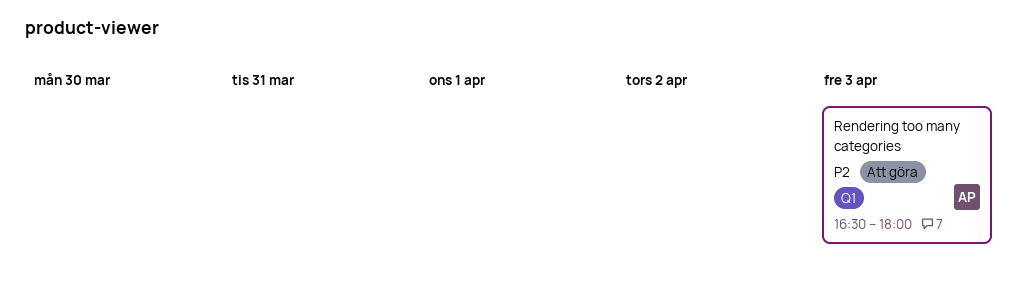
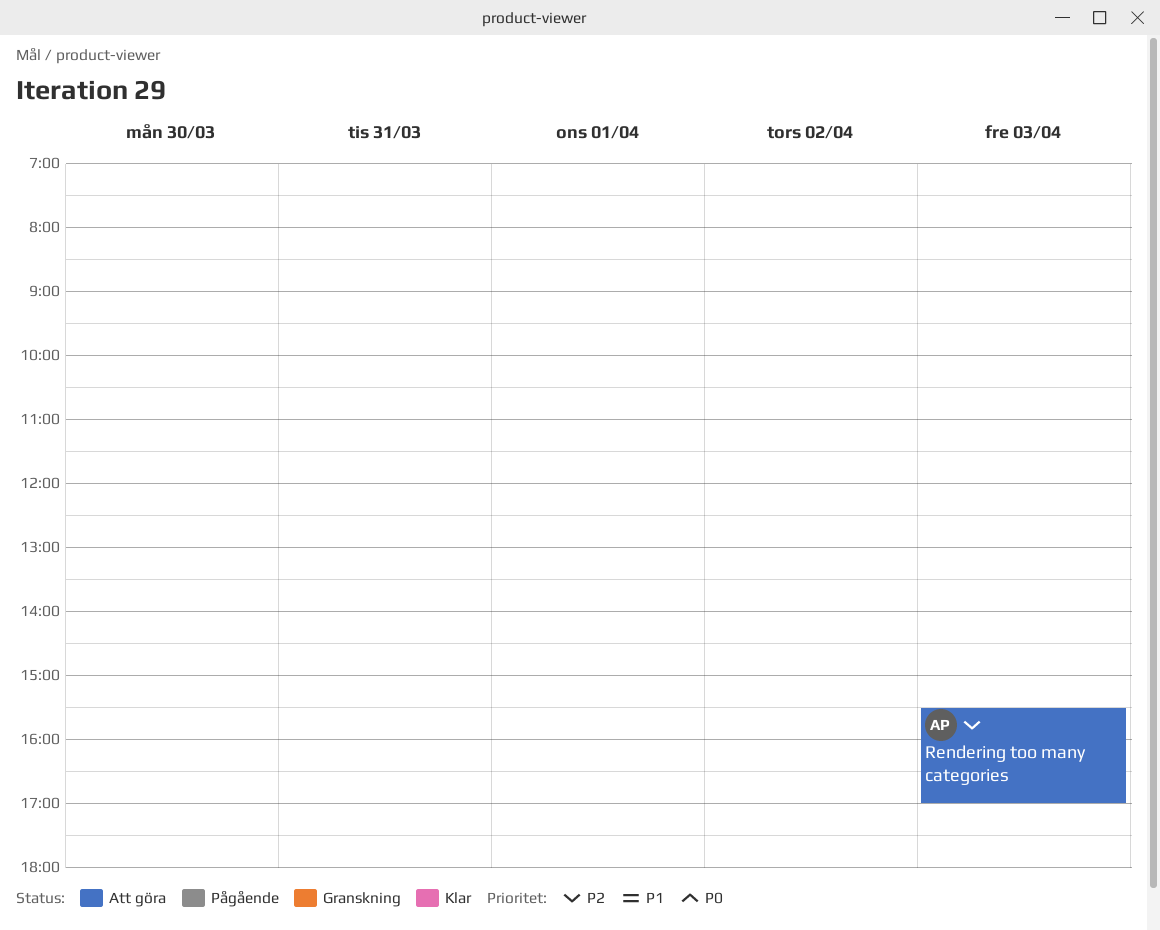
Rendering too many categories, begins: 16:30 -> 15:30
Rendering too many categories, ends: 18:00 -> 17:00

